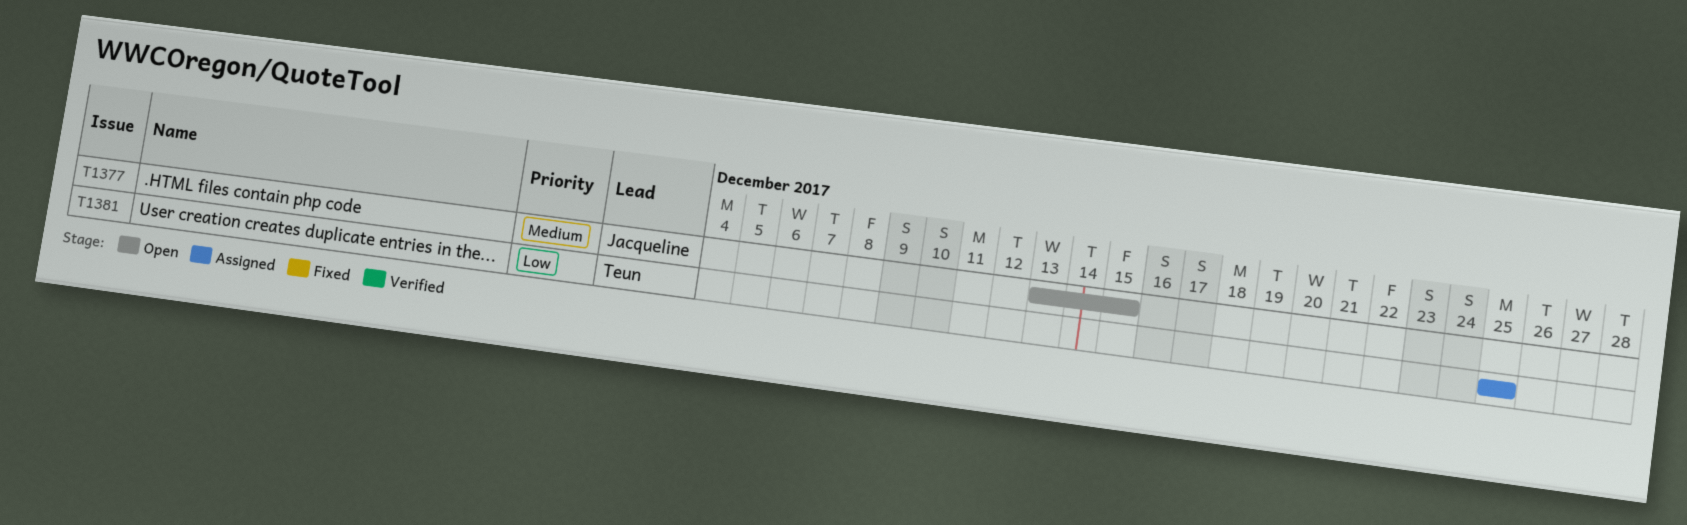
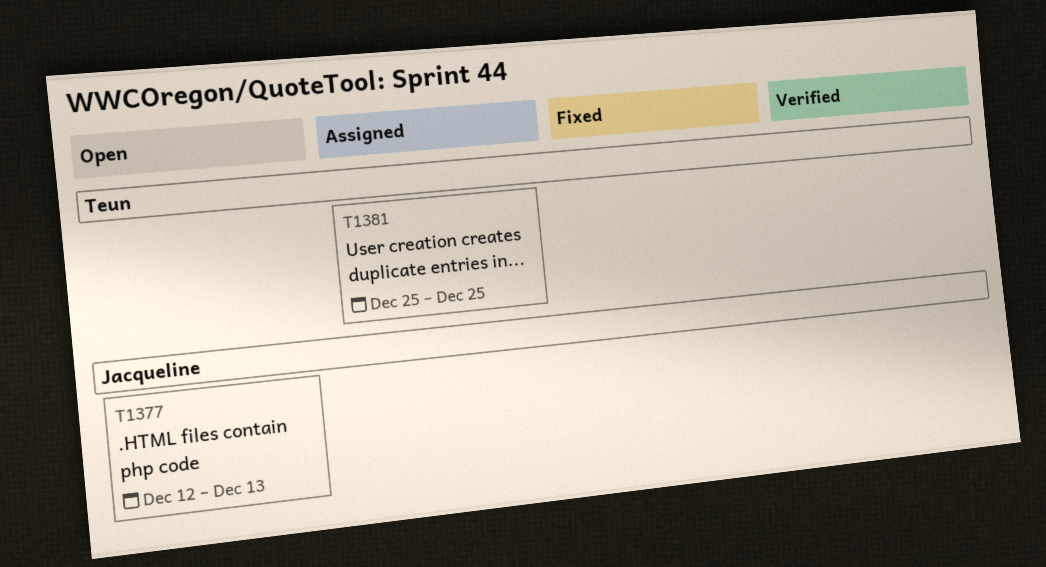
T1377, start: Dec 13 -> Dec 12
T1377, due: Dec 15 -> Dec 13

